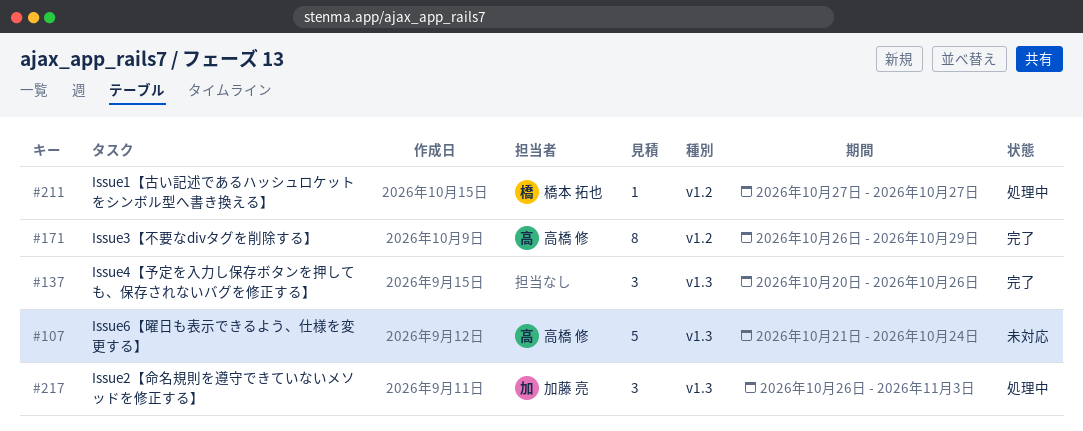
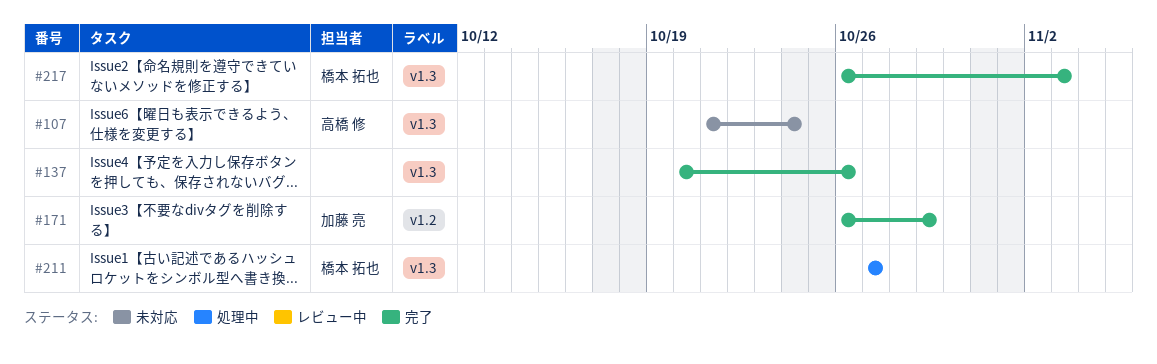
#171, owner: 高橋 修 -> 加藤 亮
#211, label: v1.2 -> v1.3
#217, status: 処理中 -> 完了
#217, owner: 加藤 亮 -> 橋本 拓也

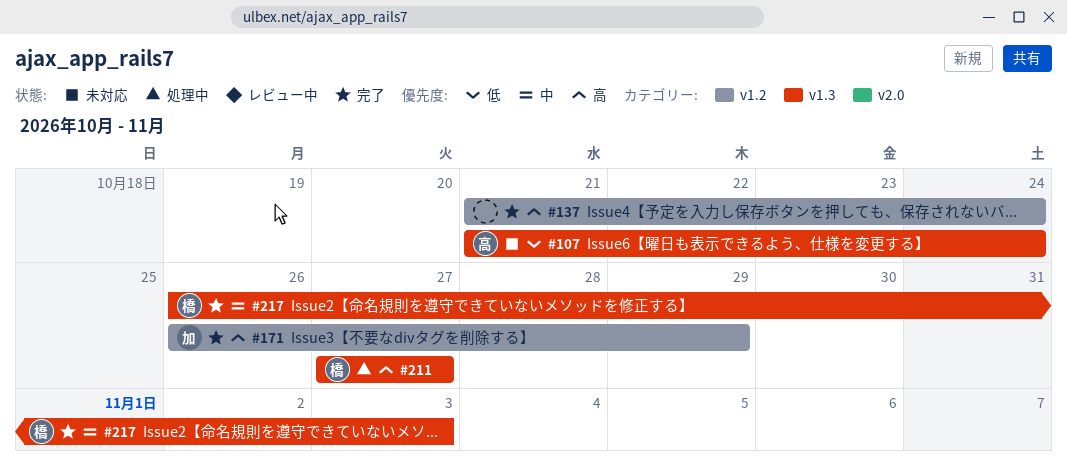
#137, label: v1.3 -> v1.2
#137, start: Oct 20 -> Oct 21
#137, due: Oct 26 -> Oct 24

